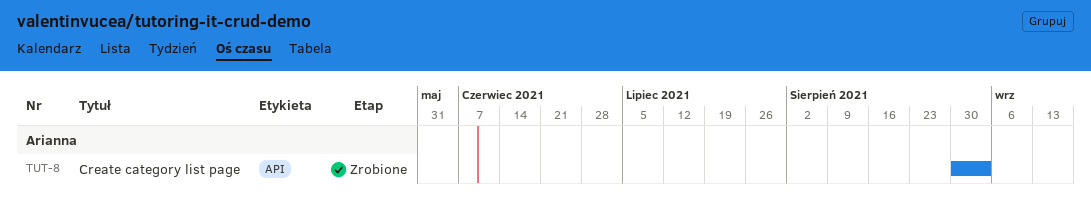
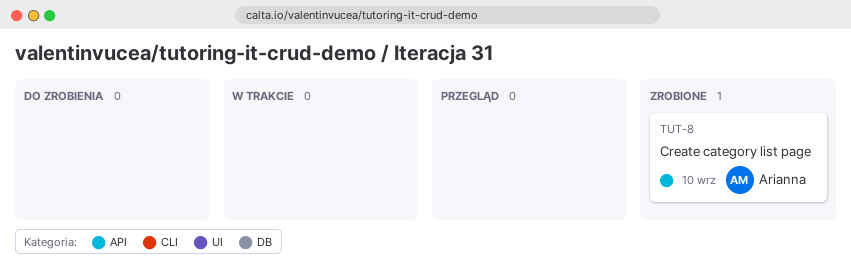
TUT-8, due: Sep 3 -> Sep 10

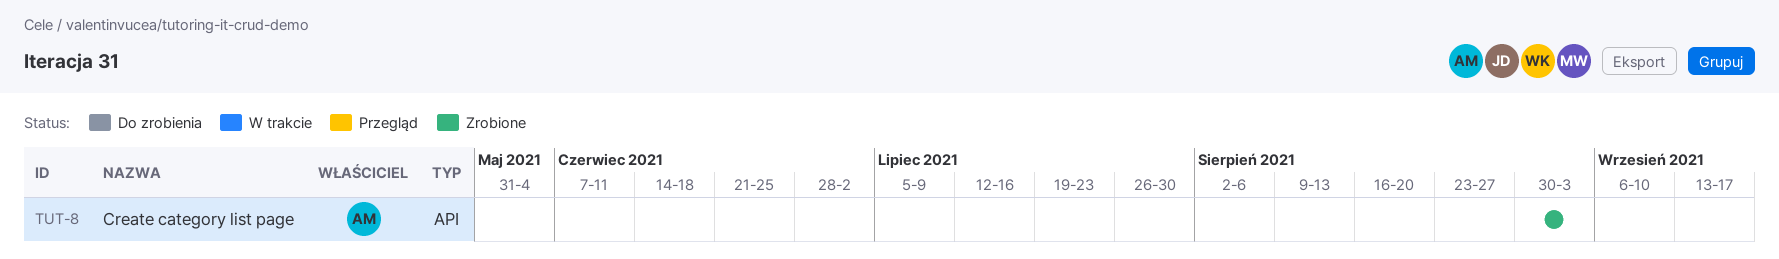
TUT-8, due: Sep 10 -> Sep 3

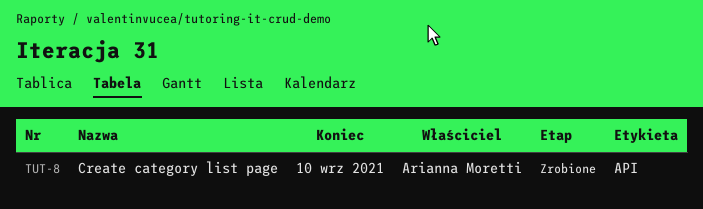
TUT-8, due: Sep 3 -> Sep 10

